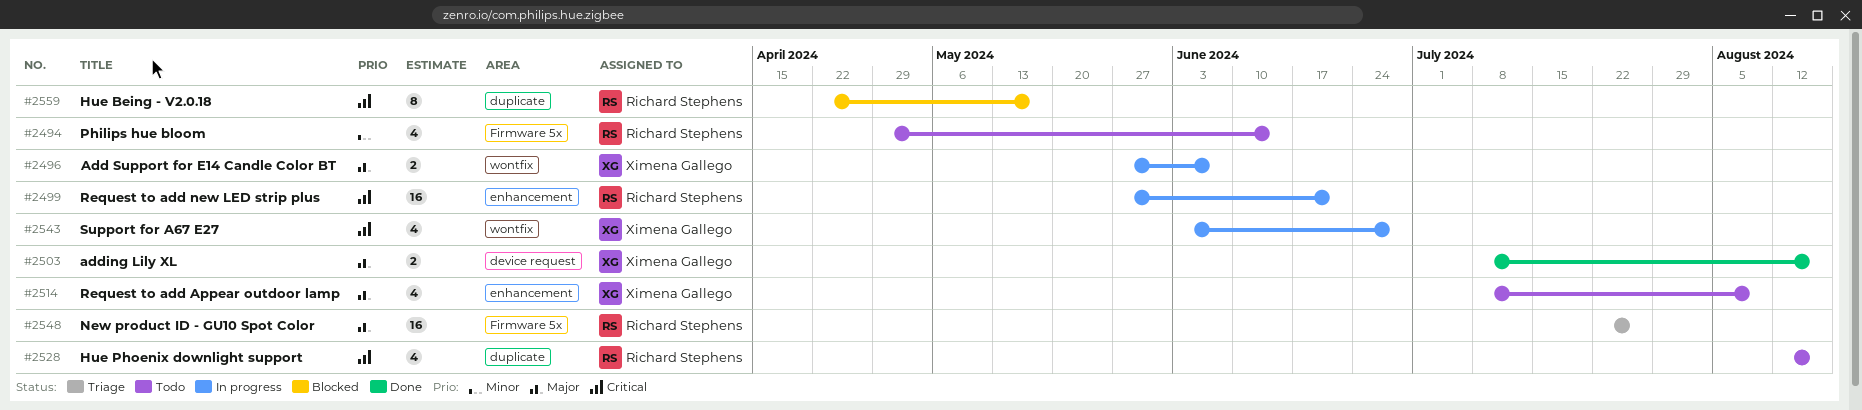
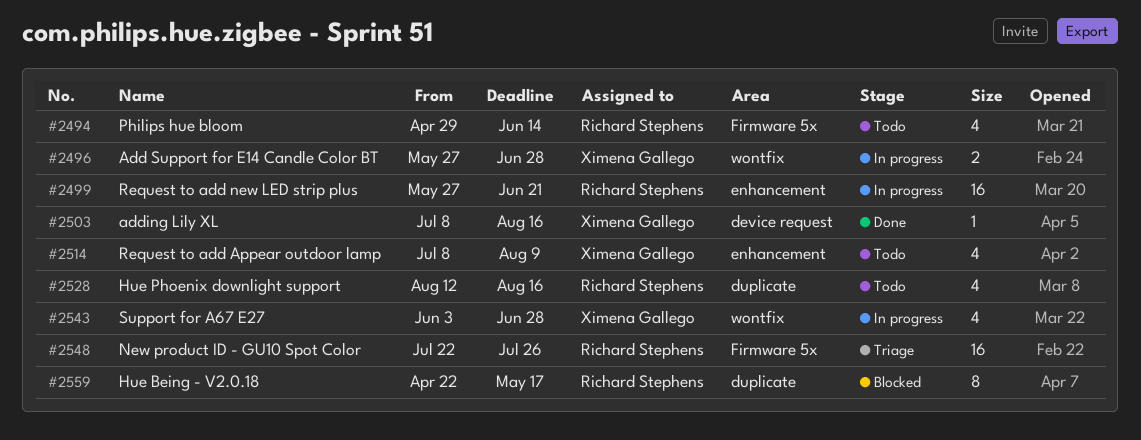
#2496, due: Jun 7 -> Jun 28
#2503, estimate: 2 -> 1

